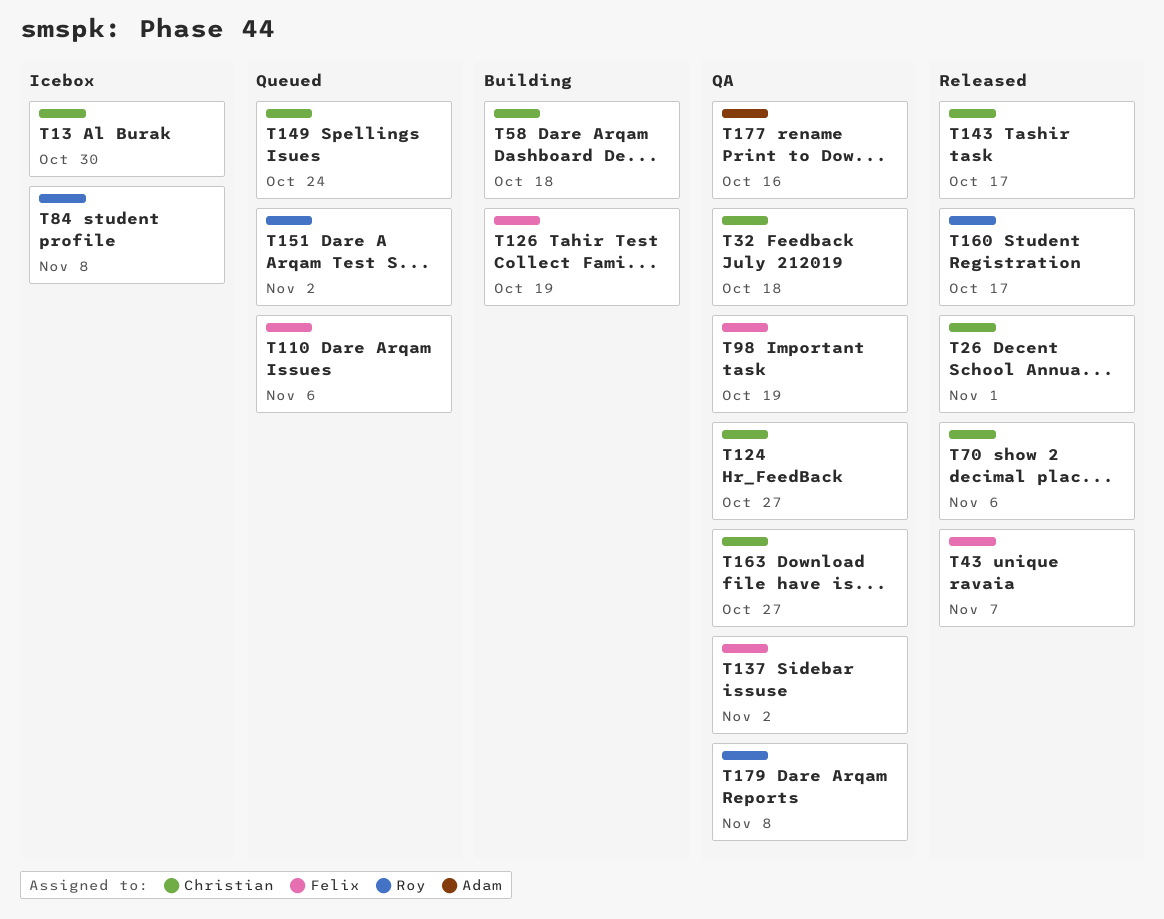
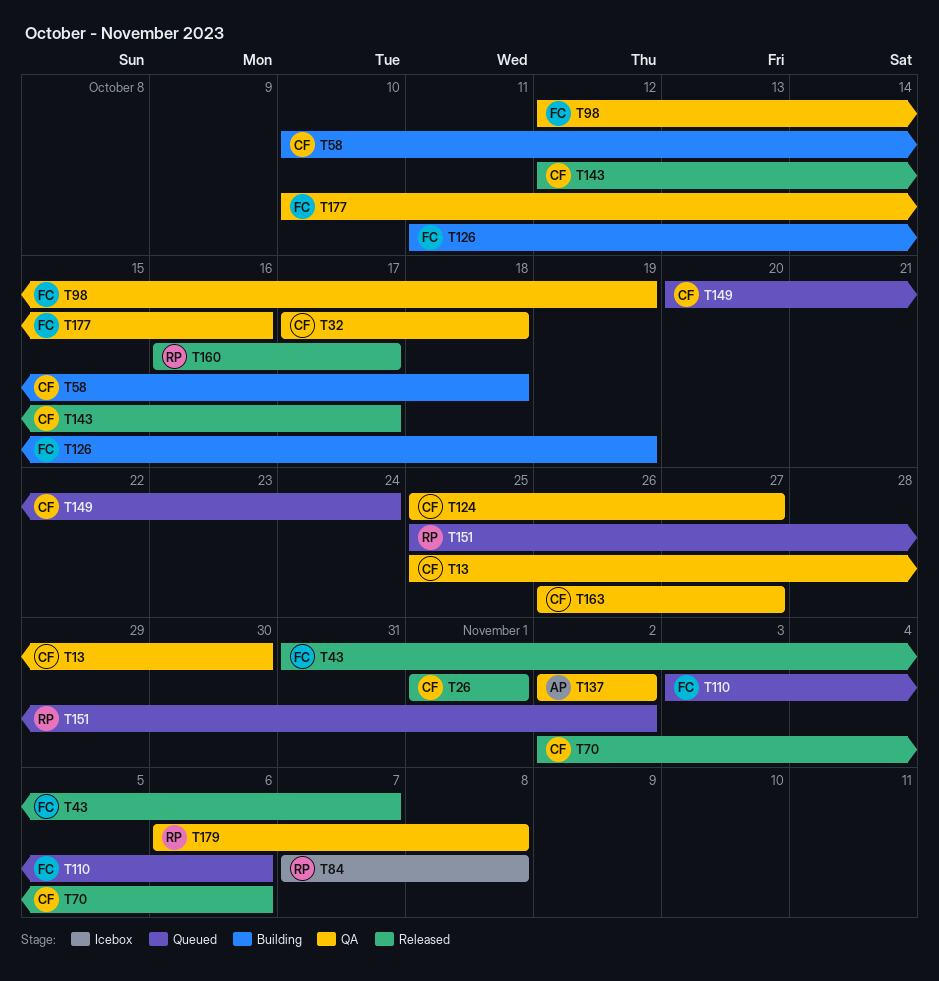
T13, status: Icebox -> QA
T137, owner: Felix -> Adam
T177, owner: Adam -> Felix

